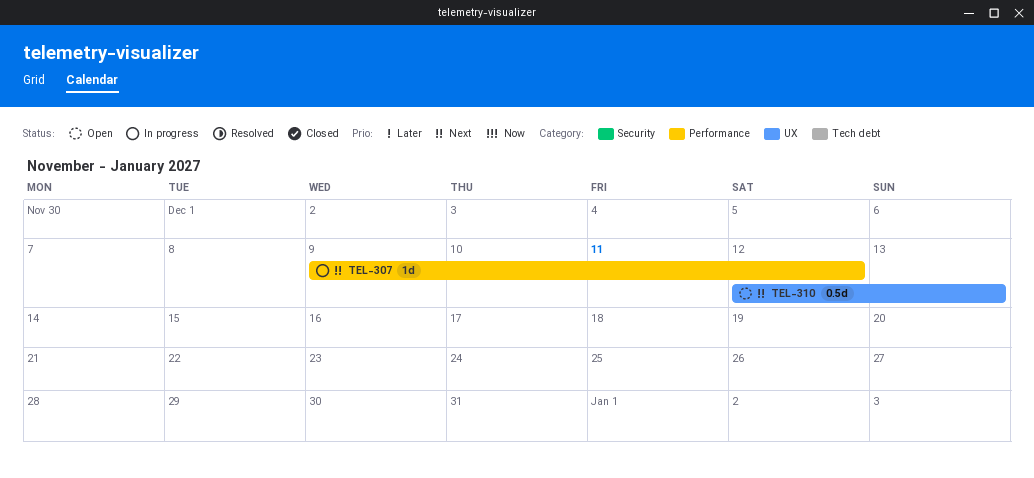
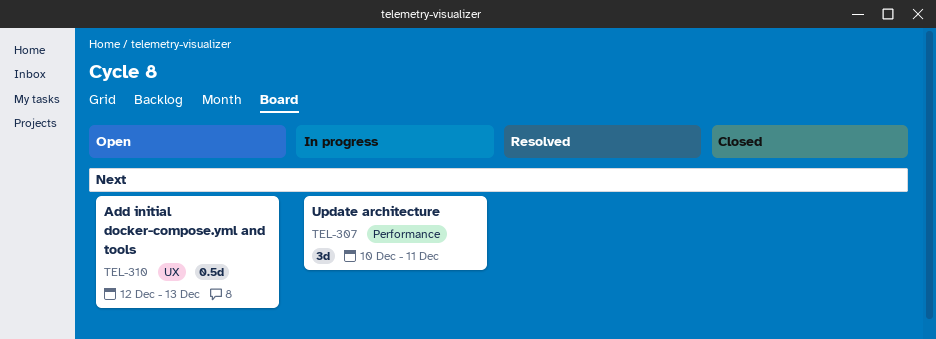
TEL-307, estimate: 1d -> 3d
TEL-307, start: Dec 9 -> Dec 10
TEL-307, due: Dec 12 -> Dec 11

